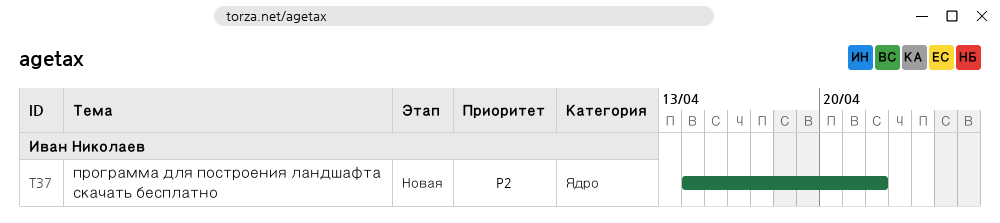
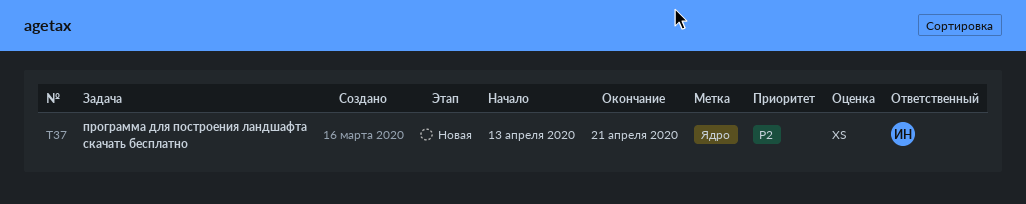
T37, start: Apr 14 -> Apr 13
T37, due: Apr 22 -> Apr 21

